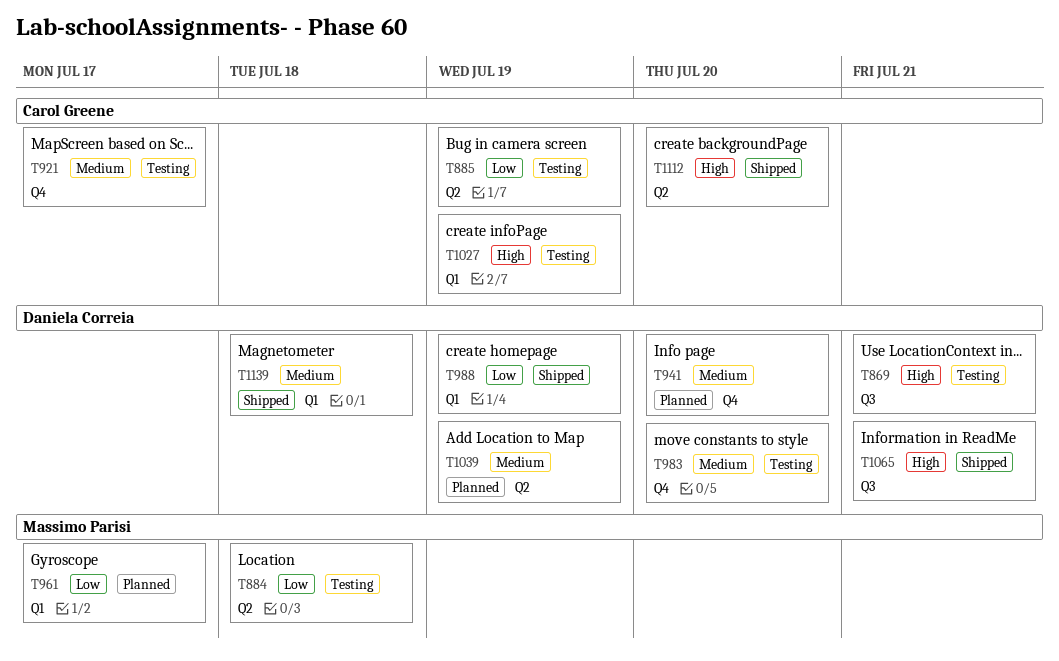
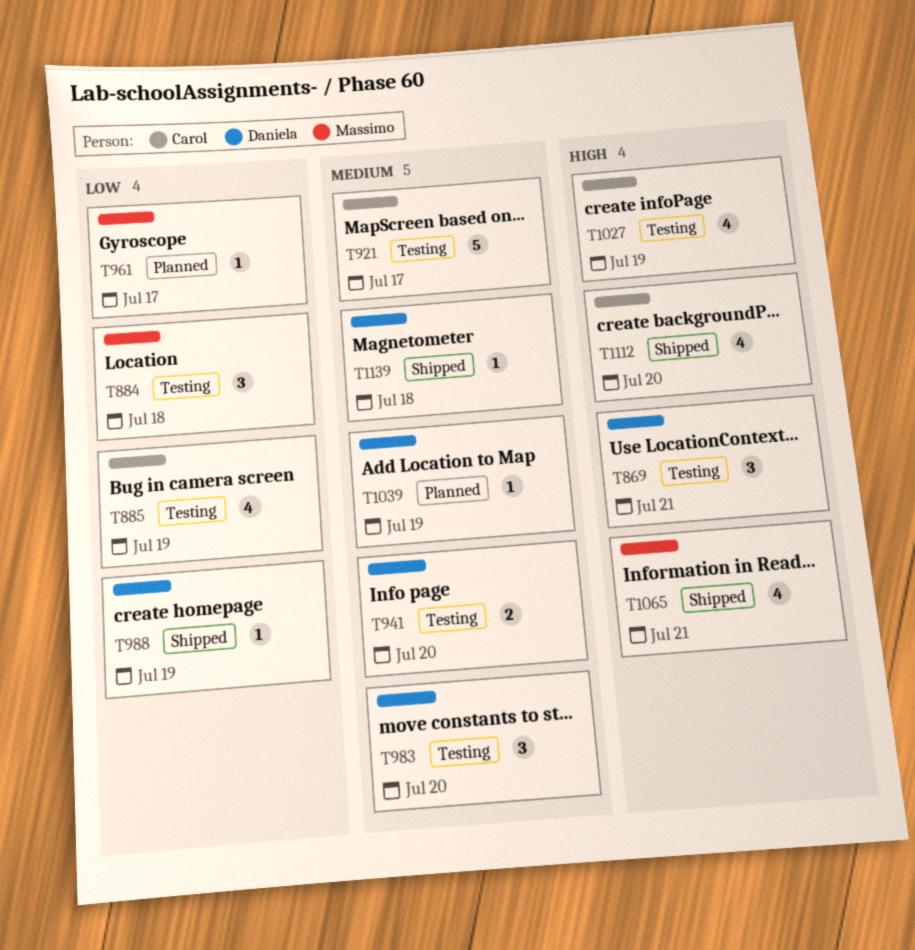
T941, status: Planned -> Testing
T1065, owner: Daniela Correia -> Massimo Parisi

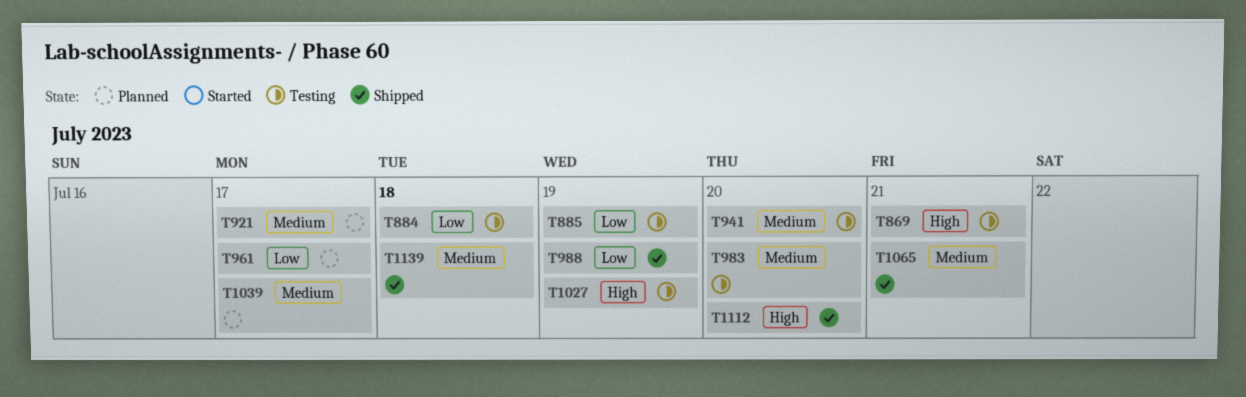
T921, status: Testing -> Planned
T1039, due: Jul 19 -> Jul 17
T1065, priority: High -> Medium

